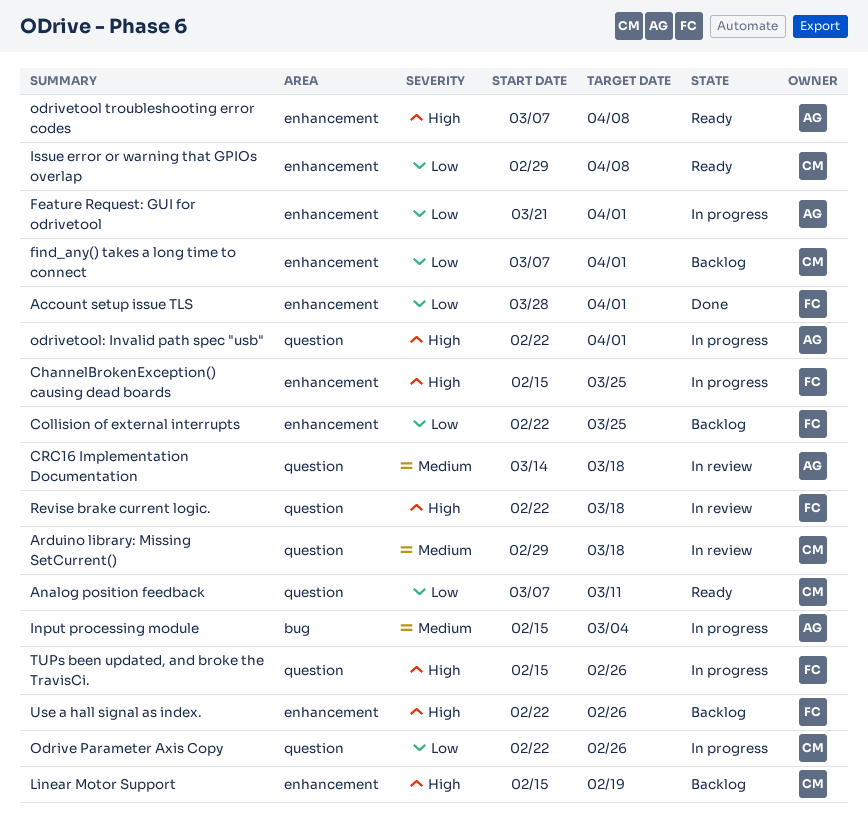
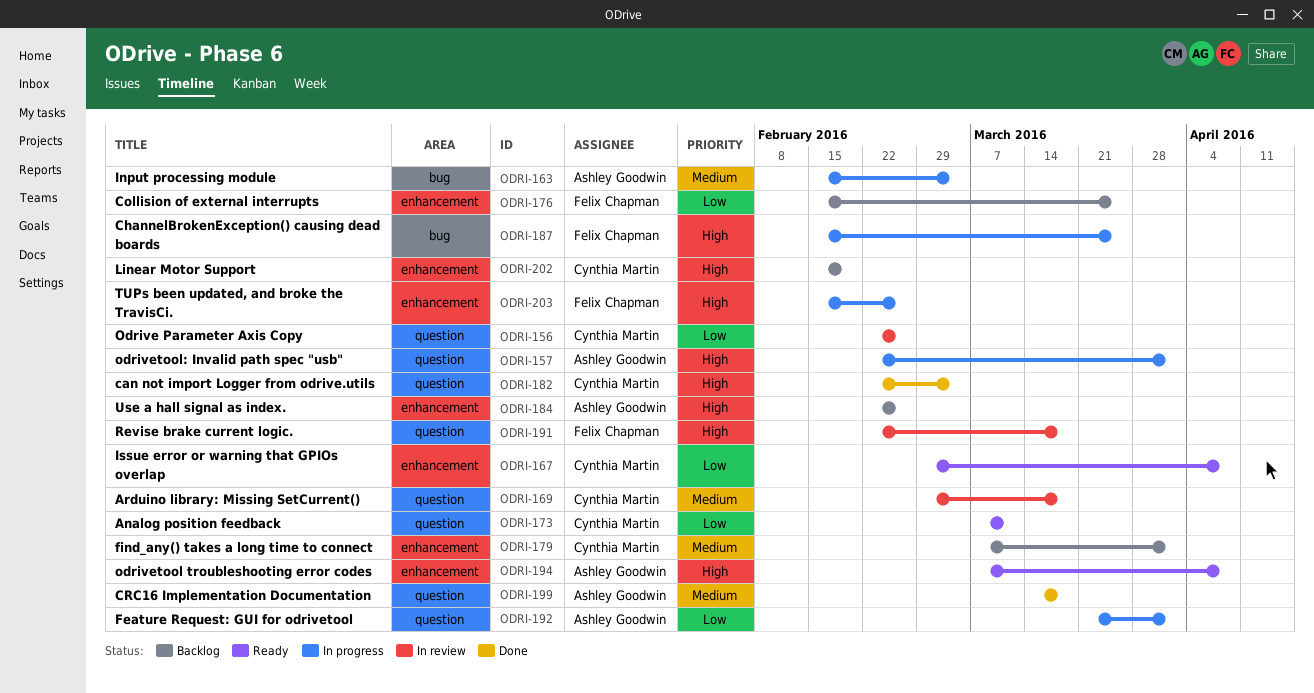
Account setup issue TLS: present -> none
can not import Logger from odrive.utils: none -> present
ChannelBrokenException() causing dead boards, label: enhancement -> bug
Collision of external interrupts, start: Feb 22 -> Feb 15
CRC16 Implementation Documentation, status: In review -> Done
Feature Request: GUI for odrivetool, label: enhancement -> question
find_any() takes a long time to connect, priority: Low -> Medium
Odrive Parameter Axis Copy, status: In progress -> In review
TUPs been updated, and broke the TravisCi., label: question -> enhancement
Use a hall signal as index., owner: Felix Chapman -> Ashley Goodwin

